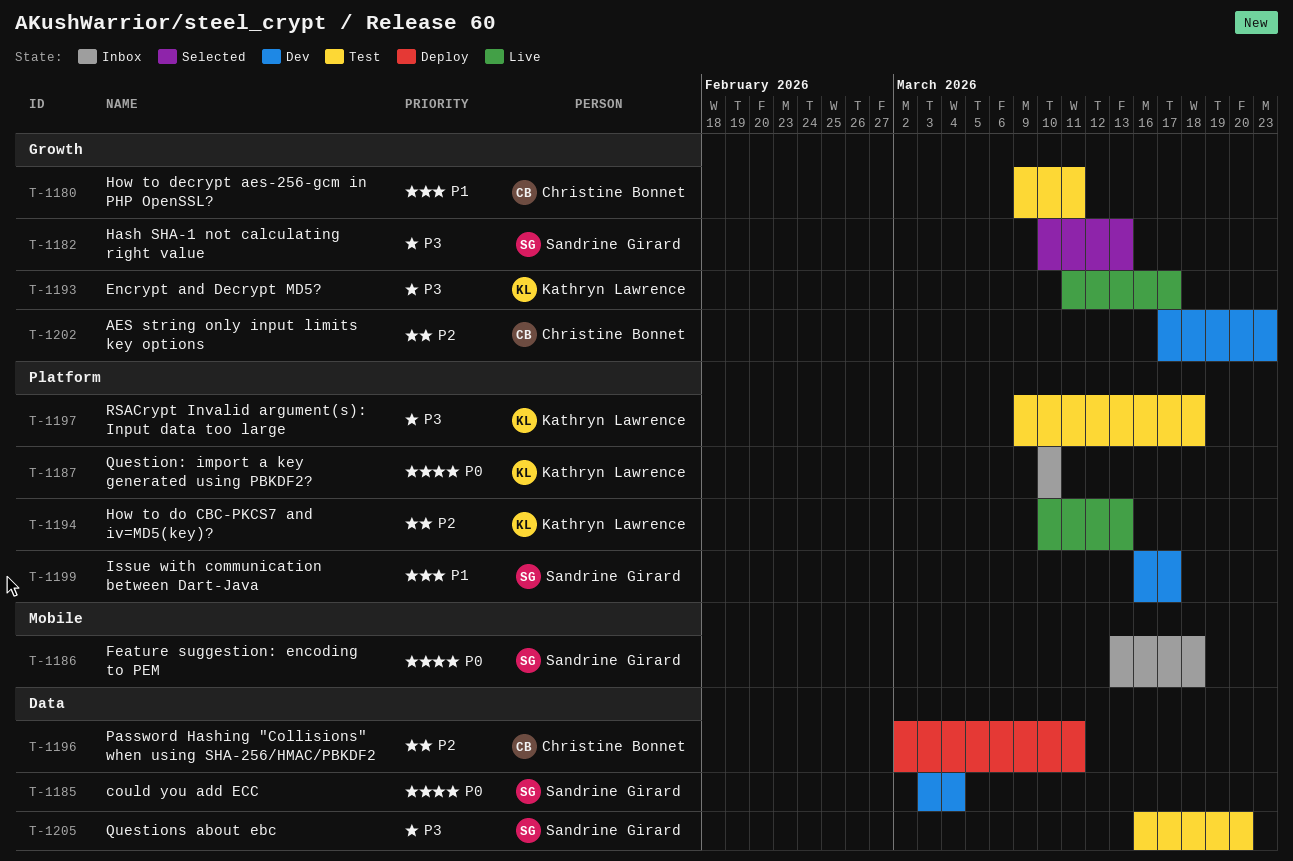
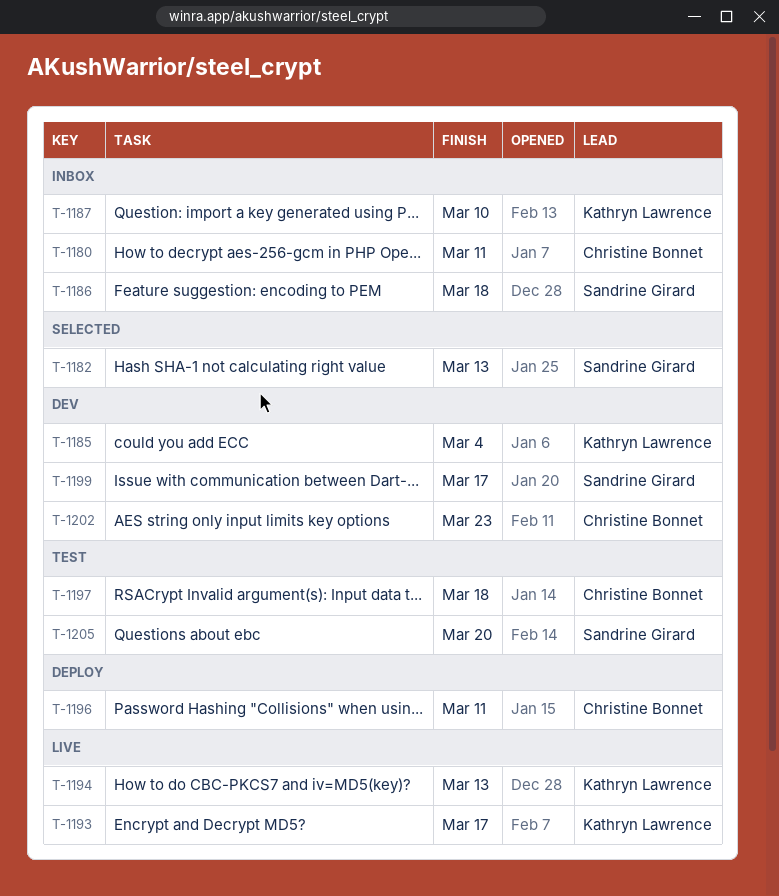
T-1180, status: Test -> Inbox
T-1185, owner: Sandrine Girard -> Kathryn Lawrence
T-1197, owner: Kathryn Lawrence -> Christine Bonnet

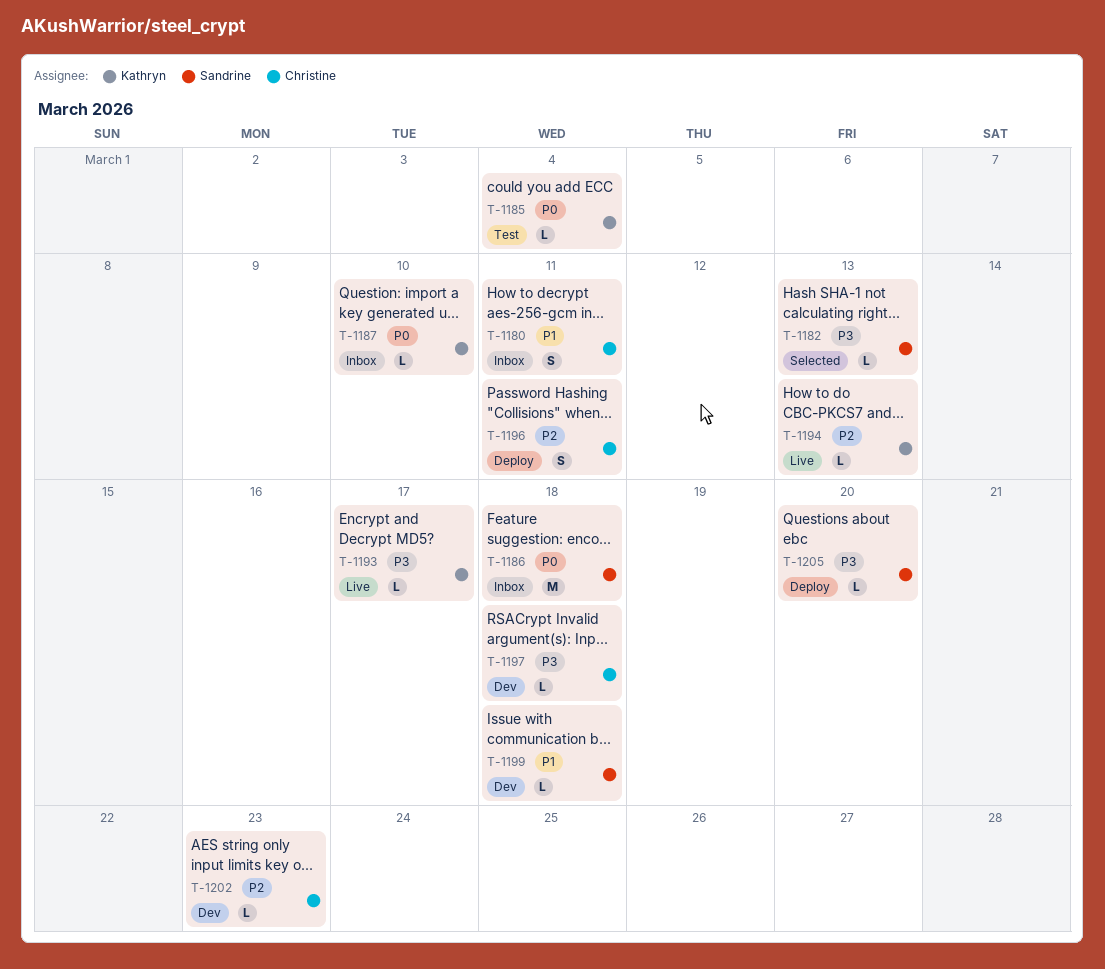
T-1185, status: Dev -> Test
T-1197, status: Test -> Dev
T-1199, due: Mar 17 -> Mar 18
T-1205, status: Test -> Deploy

